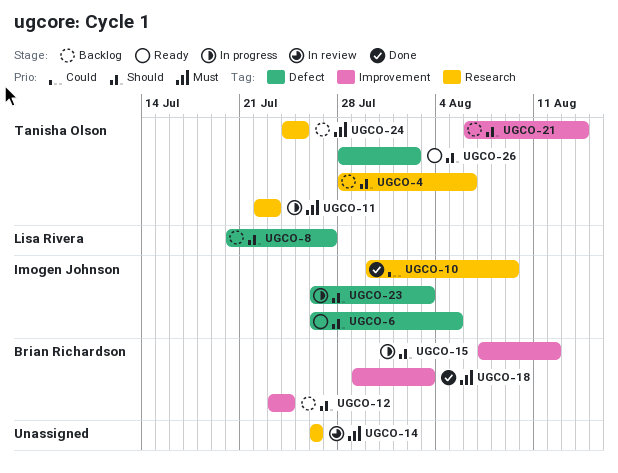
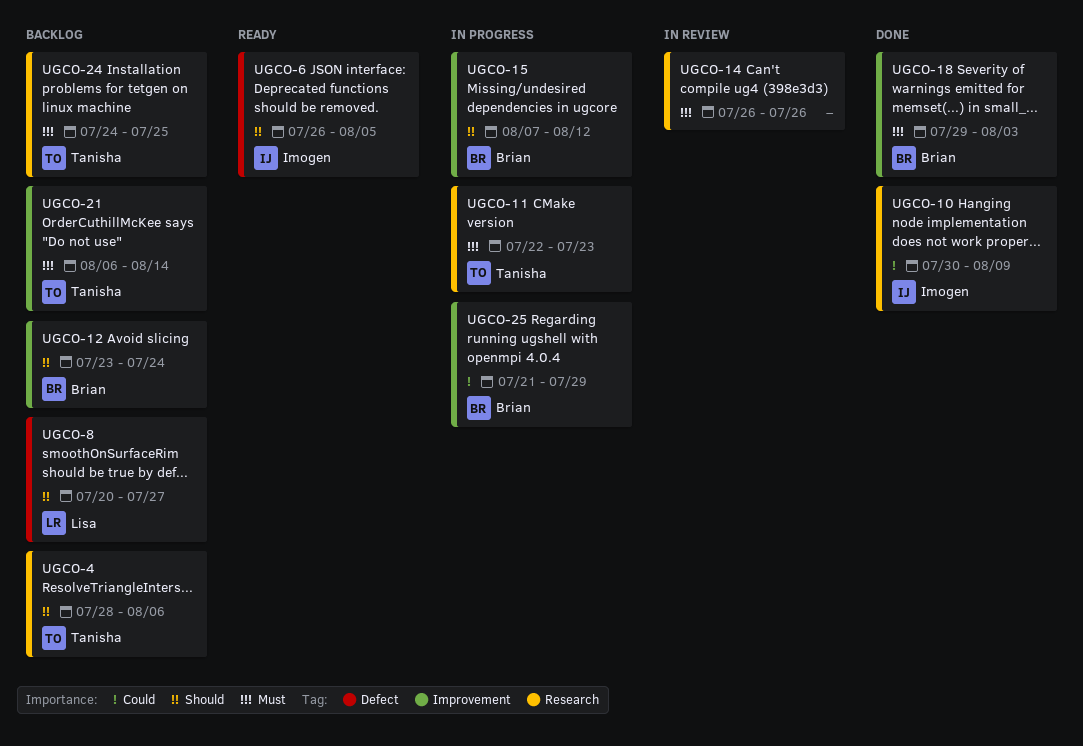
UGCO-21, priority: Should -> Must
UGCO-23: present -> none
UGCO-25: none -> present
UGCO-26: present -> none

